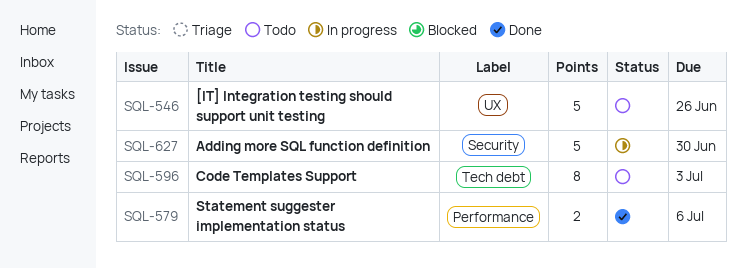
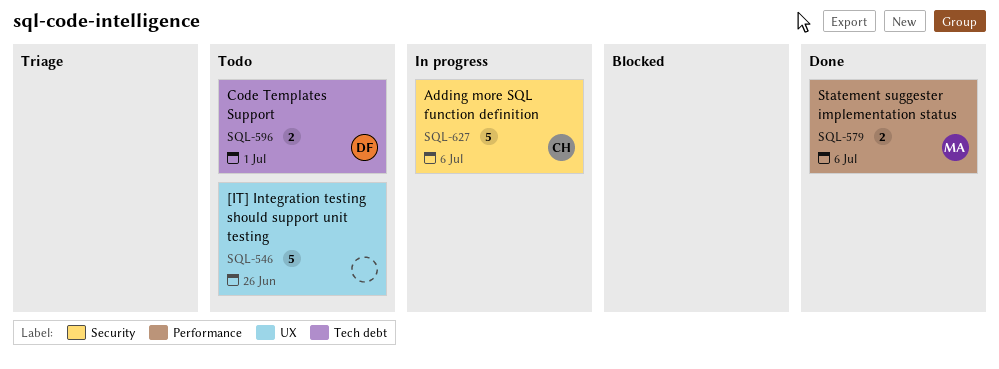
SQL-596, estimate: 8 -> 2
SQL-596, due: Jul 3 -> Jul 1
SQL-627, due: Jun 30 -> Jul 6

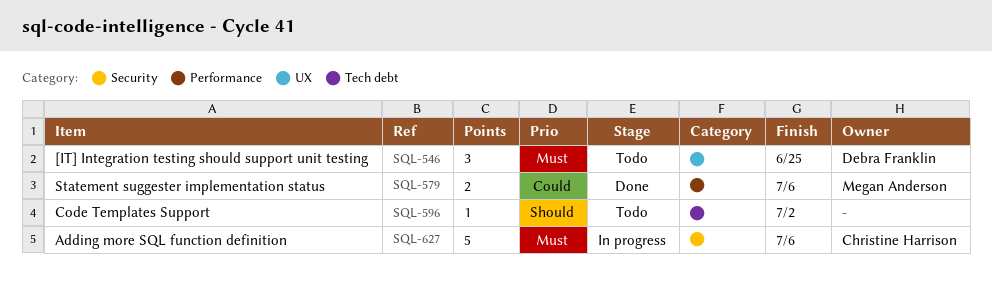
SQL-546, owner: none -> Debra Franklin
SQL-546, estimate: 5 -> 3
SQL-546, due: Jun 26 -> Jun 25
SQL-596, owner: Debra Franklin -> none
SQL-596, estimate: 2 -> 1
SQL-596, due: Jul 1 -> Jul 2

